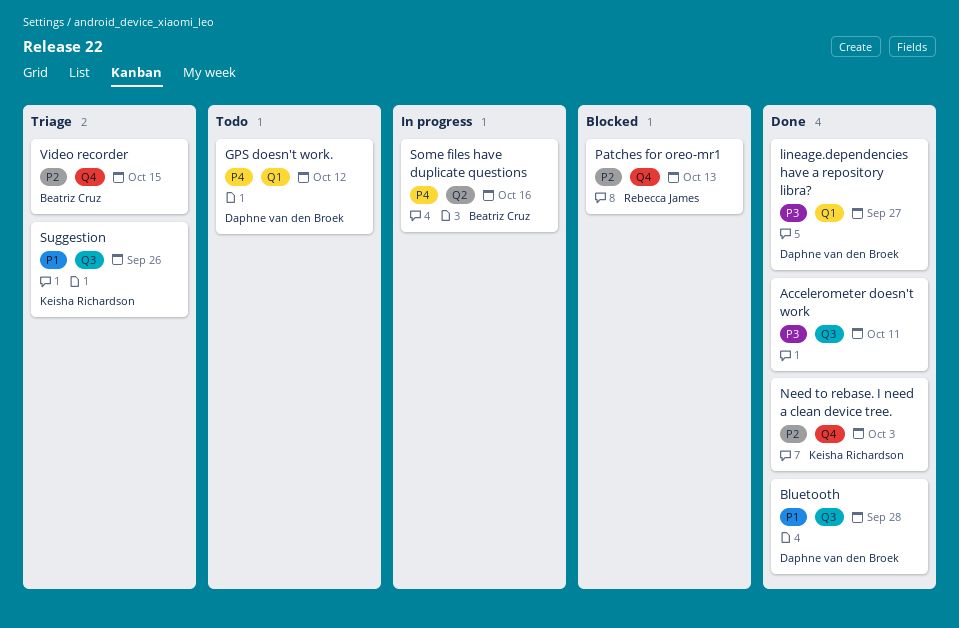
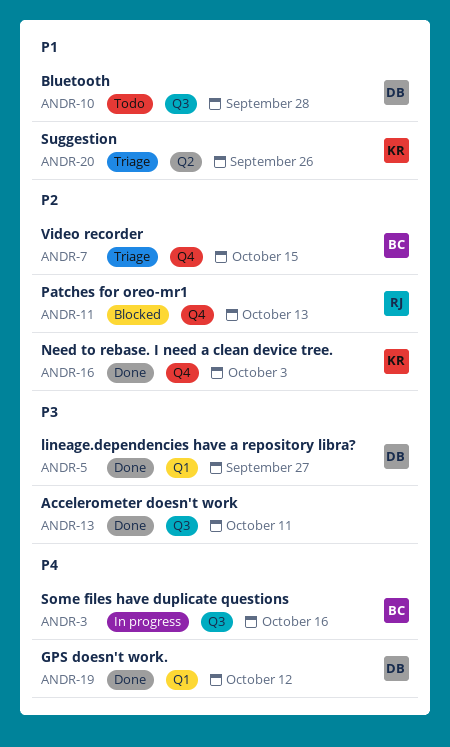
Bluetooth, status: Done -> Todo
GPS doesn't work., status: Todo -> Done
Some files have duplicate questions, label: Q2 -> Q3
Suggestion, label: Q3 -> Q2

